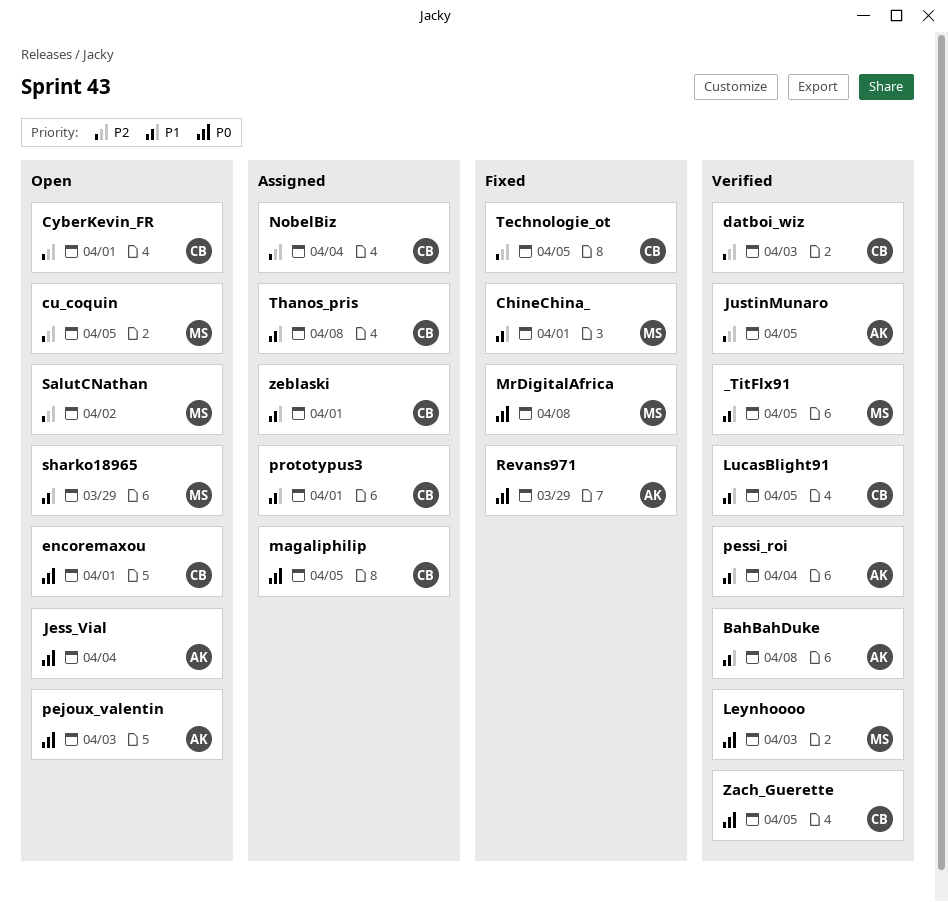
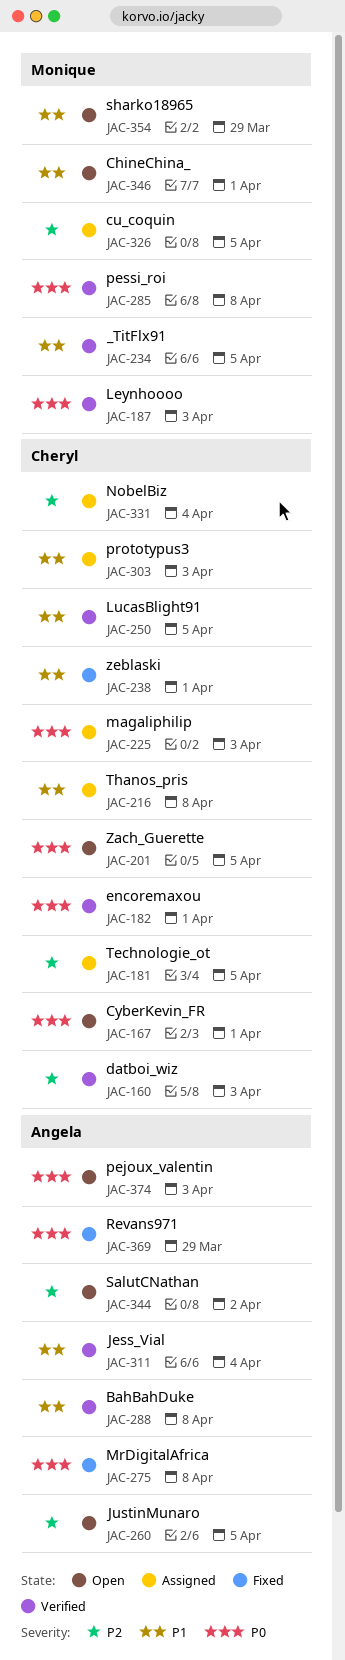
ChineChina_, status: Fixed -> Open
cu_coquin, status: Open -> Assigned
CyberKevin_FR, priority: P2 -> P0
encoremaxou, status: Open -> Verified
Jess_Vial, status: Open -> Verified
Jess_Vial, priority: P0 -> P1
JustinMunaro, status: Verified -> Open
magaliphilip, due: Apr 5 -> Apr 3
MrDigitalAfrica, owner: Monique -> Angela
pessi_roi, owner: Angela -> Monique
pessi_roi, priority: P1 -> P0
pessi_roi, due: Apr 4 -> Apr 8
prototypus3, due: Apr 1 -> Apr 3
SalutCNathan, owner: Monique -> Angela
Technologie_ot, status: Fixed -> Assigned
Zach_Guerette, status: Verified -> Open
zeblaski, status: Assigned -> Fixed

